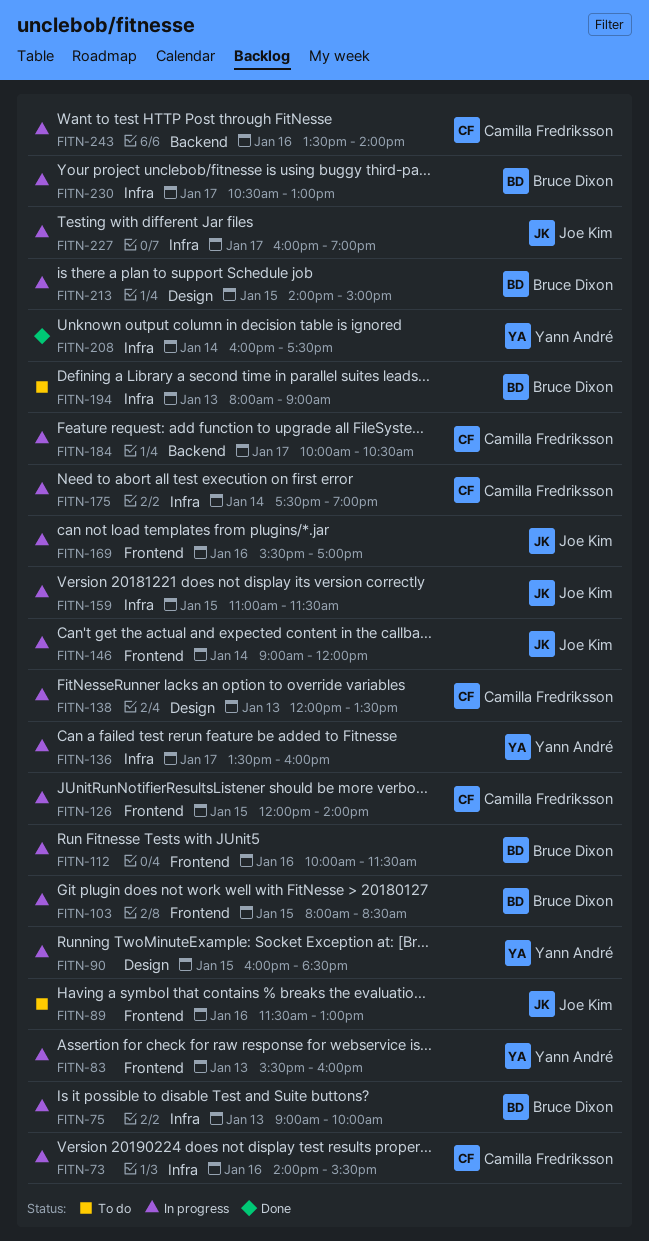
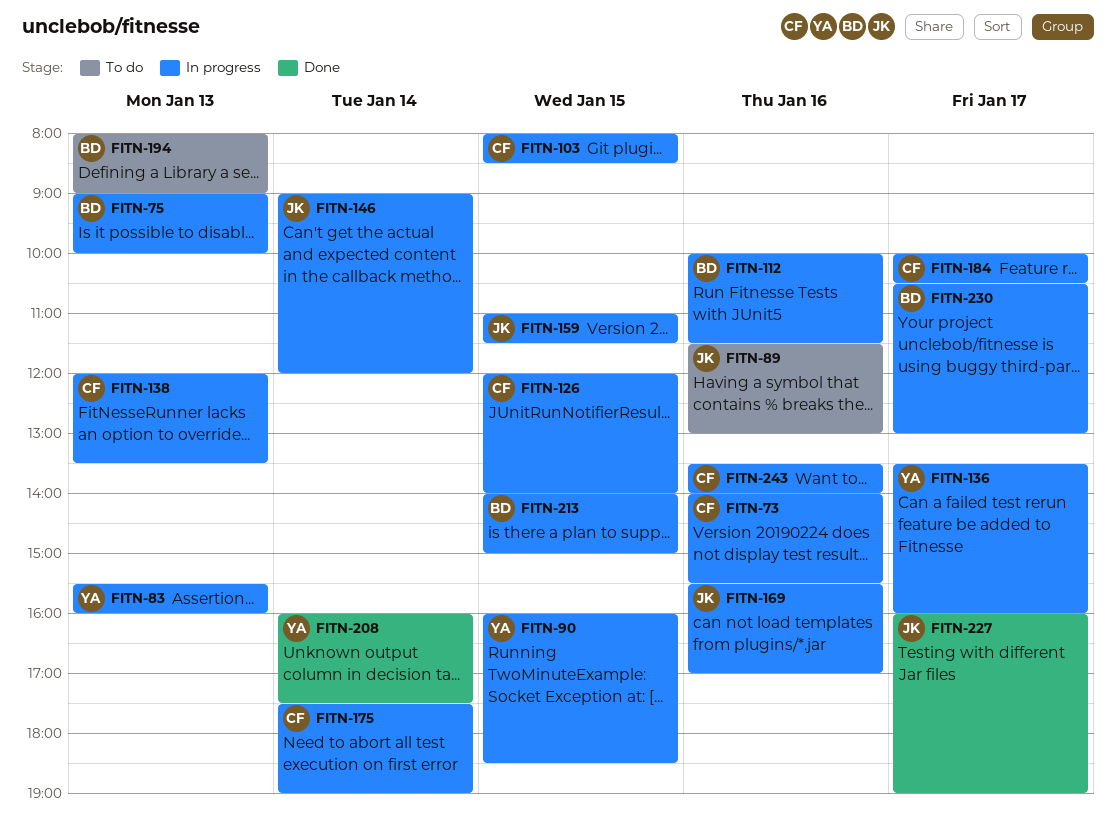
FITN-103, owner: Bruce Dixon -> Camilla Fredriksson
FITN-227, status: In progress -> Done

